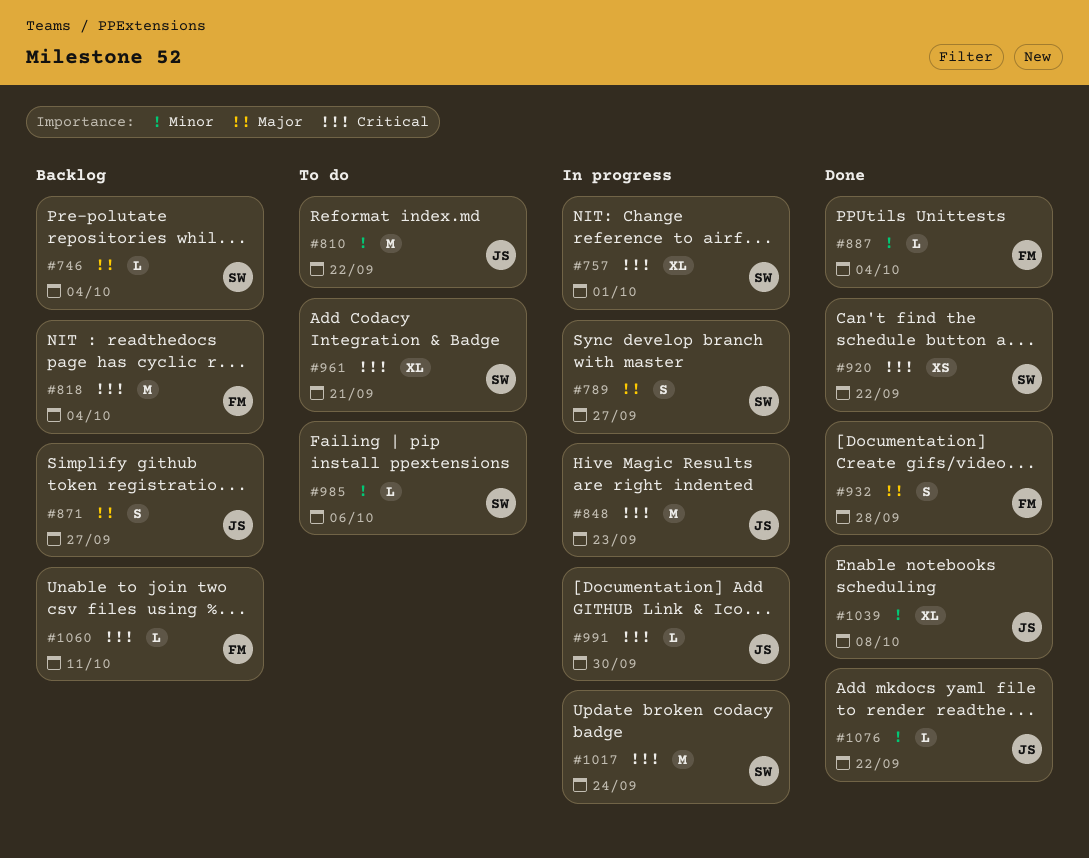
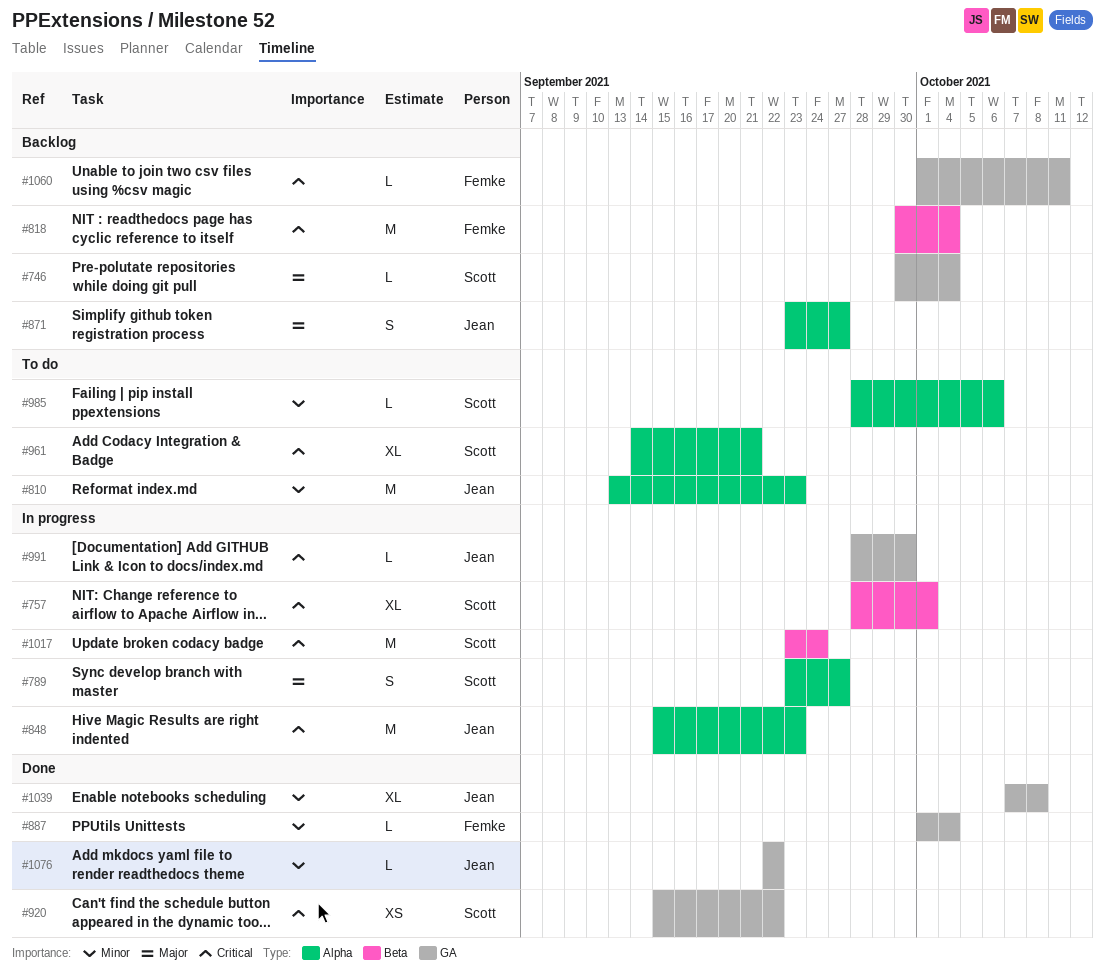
#810, due: Sep 22 -> Sep 23
#932: present -> none

